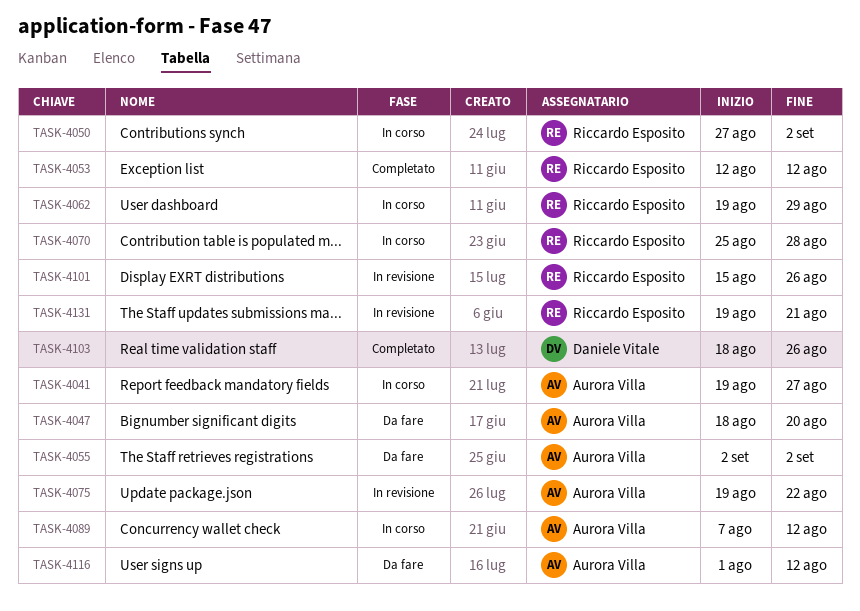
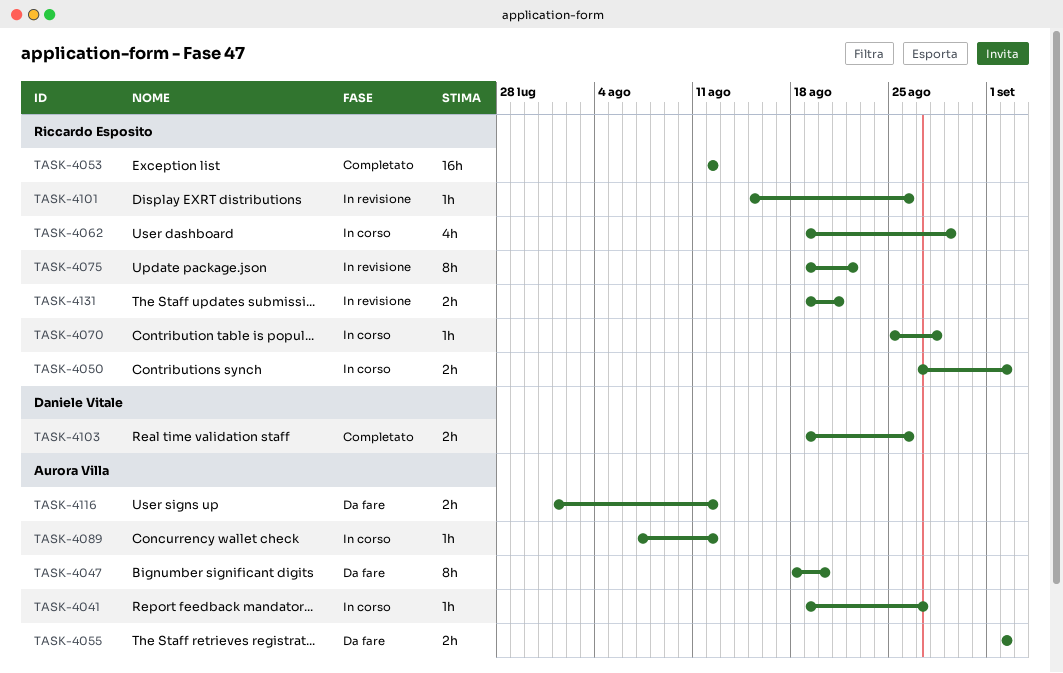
TASK-4075, owner: Aurora Villa -> Riccardo Esposito
TASK-4103, start: Aug 18 -> Aug 19

